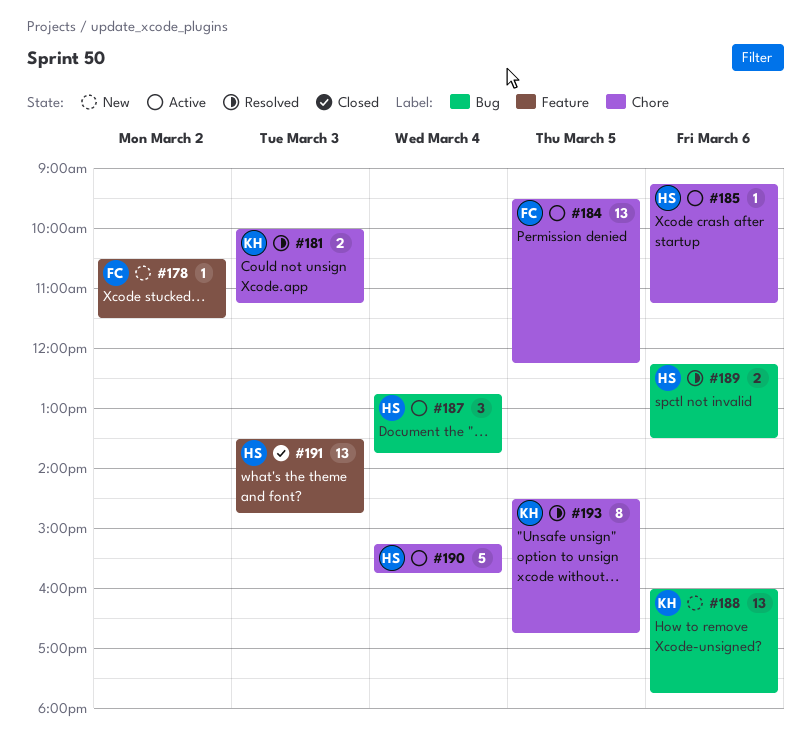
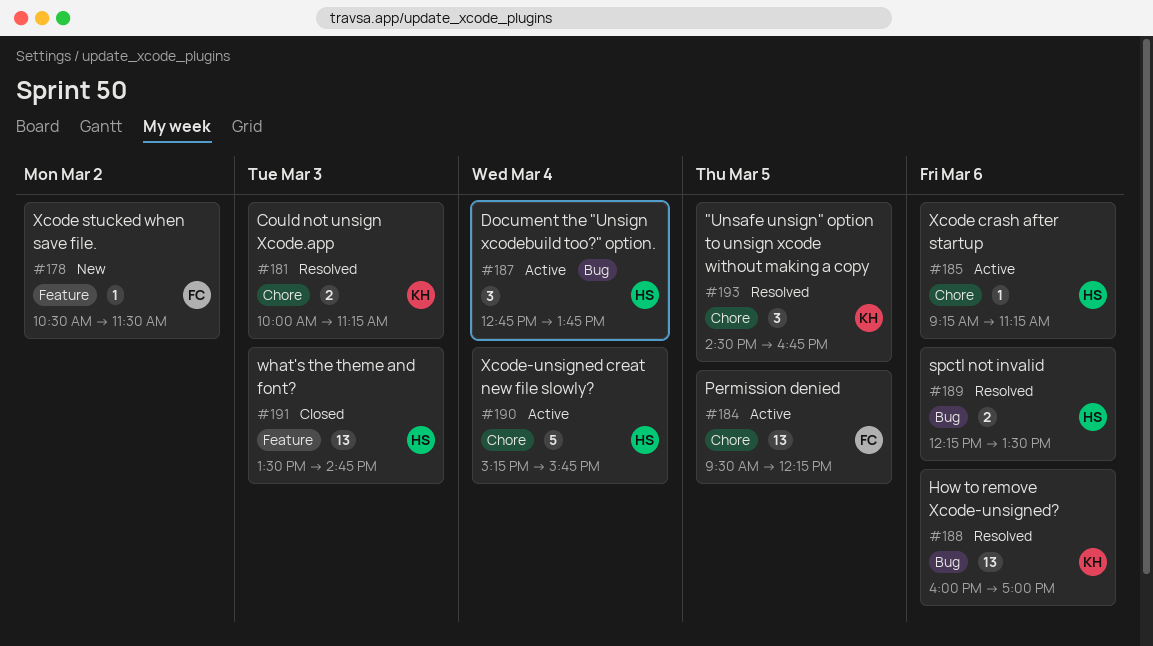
#188, status: New -> Resolved
#188, ends: 17:45 -> 17:00
#193, estimate: 8 -> 3

